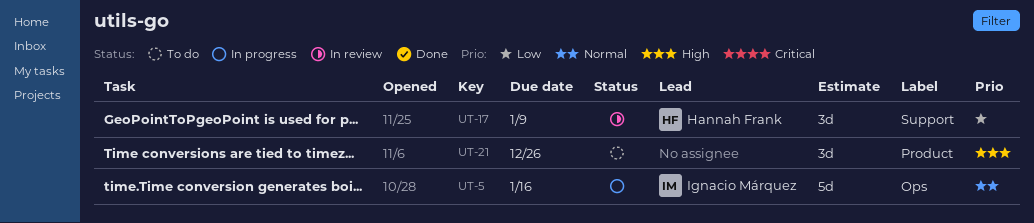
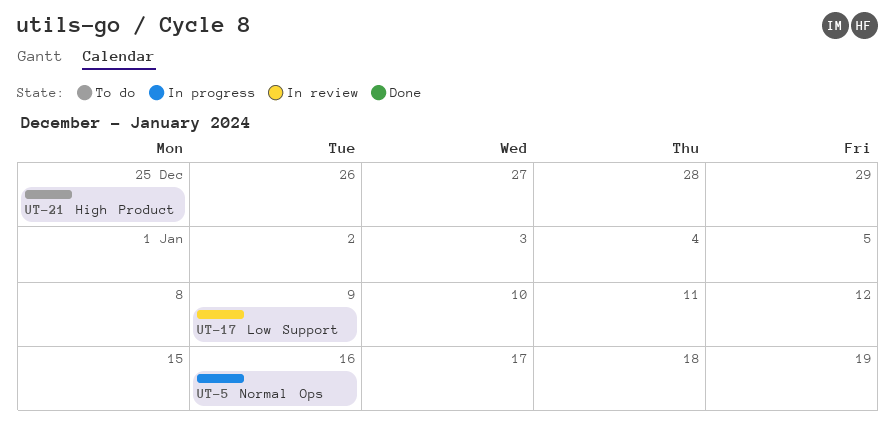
UT-21, due: Dec 26 -> Dec 25

